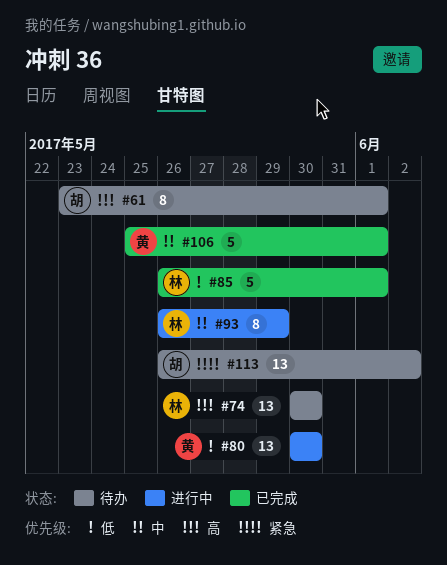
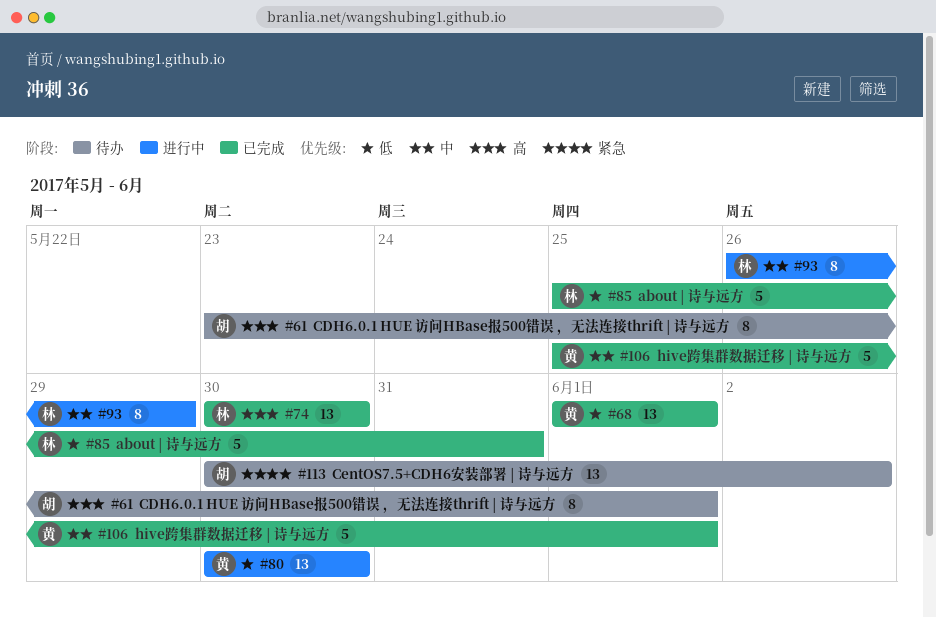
#68: none -> present
#74, status: 待办 -> 已完成
#85, start: May 26 -> May 25
#85, due: Jun 1 -> May 31
#113, start: May 26 -> May 30

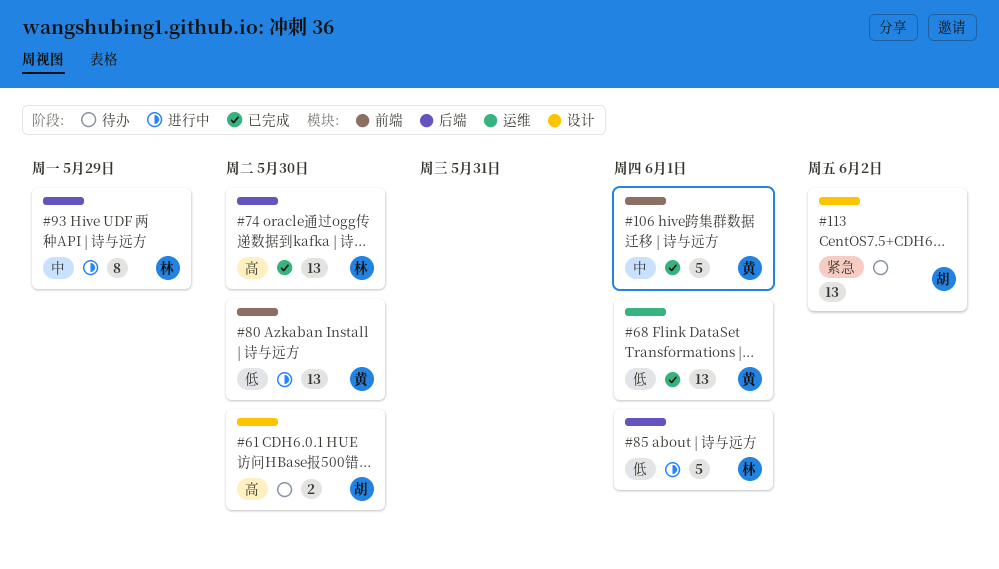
#61, estimate: 8 -> 2
#61, due: Jun 1 -> May 30
#85, status: 已完成 -> 进行中
#85, due: May 31 -> Jun 1

